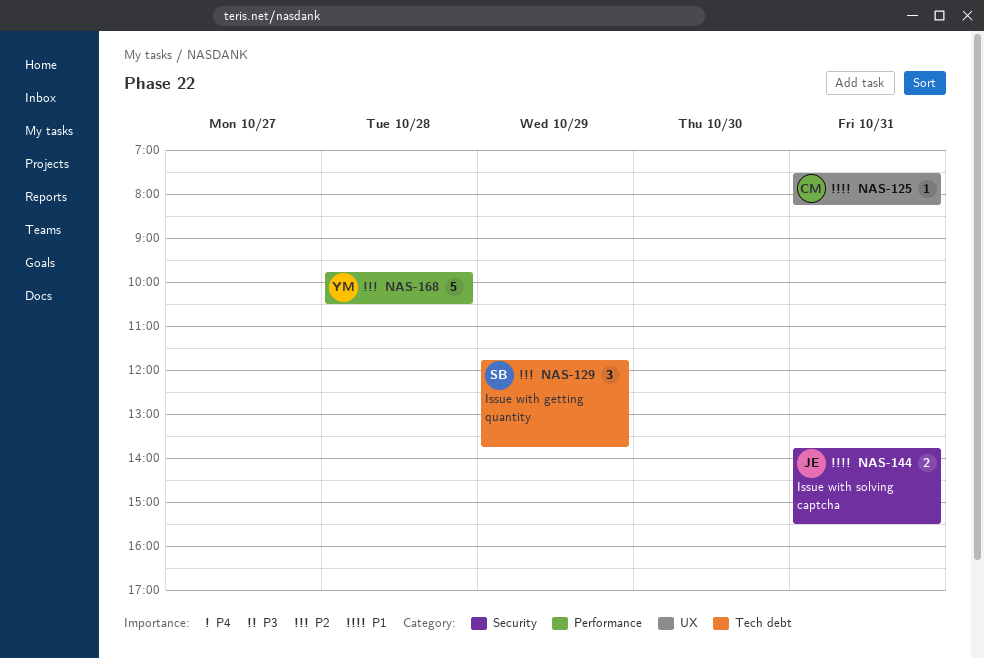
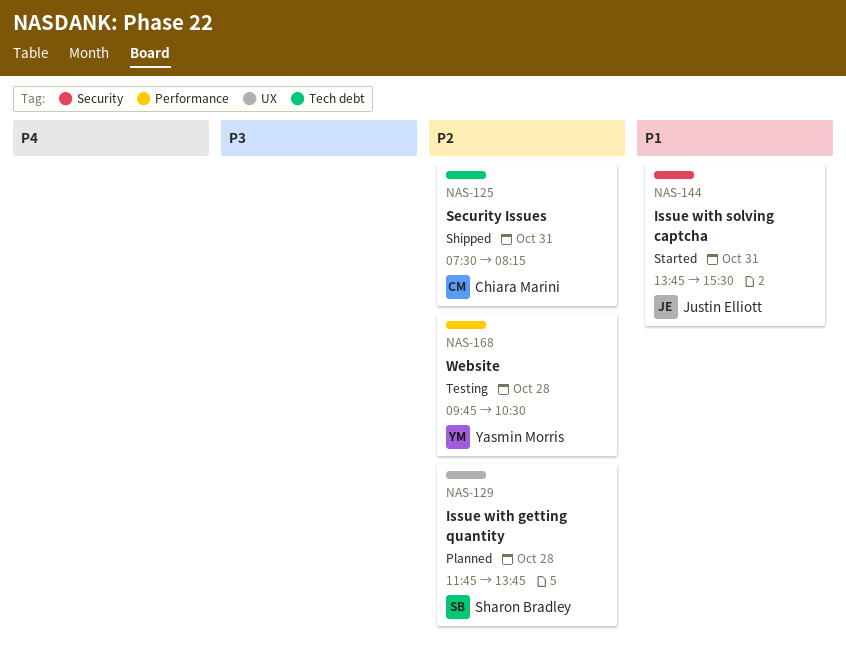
NAS-125, priority: P1 -> P2
NAS-125, label: UX -> Tech debt
NAS-129, label: Tech debt -> UX
NAS-129, day: Oct 29 -> Oct 28

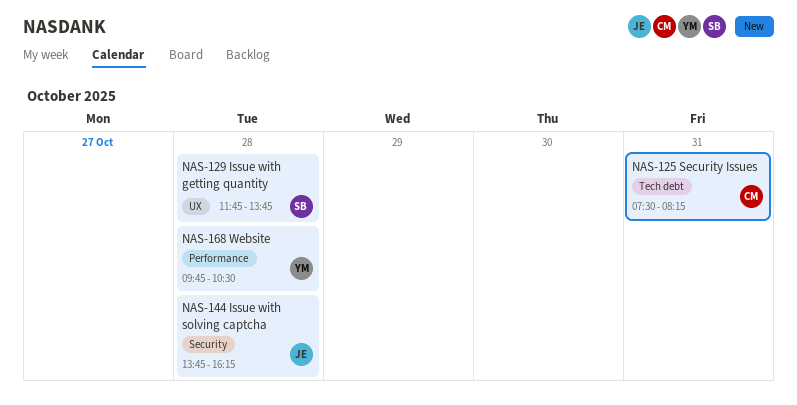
NAS-144, day: Oct 31 -> Oct 28
NAS-144, ends: 15:30 -> 16:15

